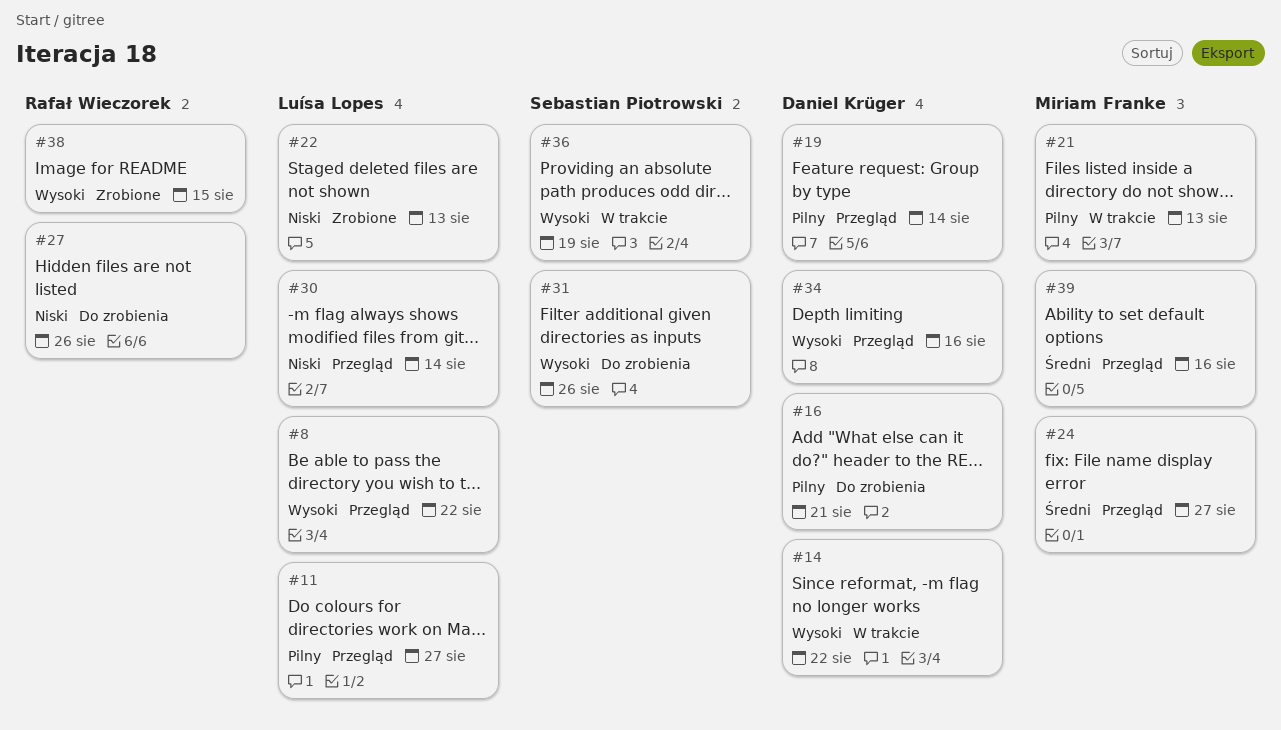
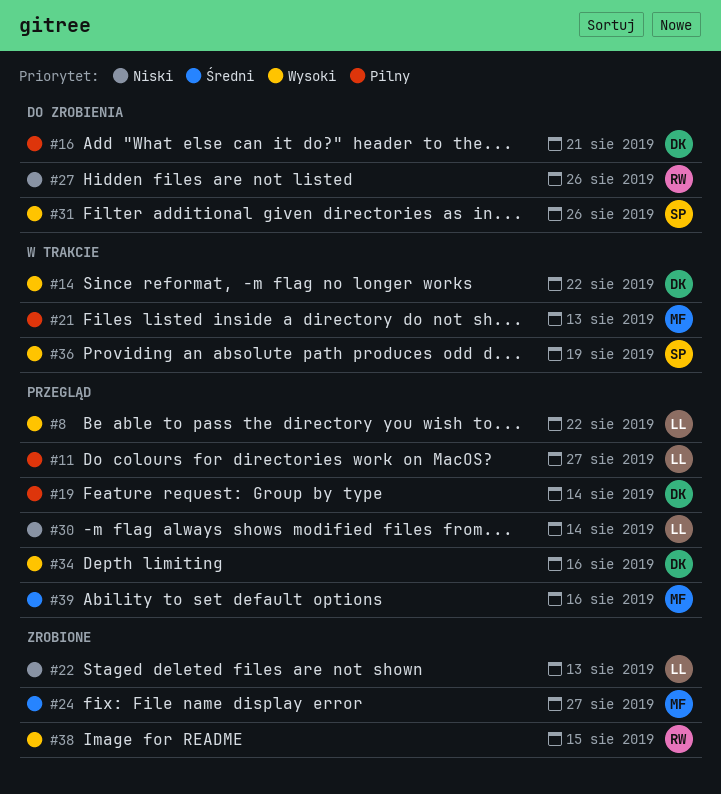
#24, status: Przegląd -> Zrobione

